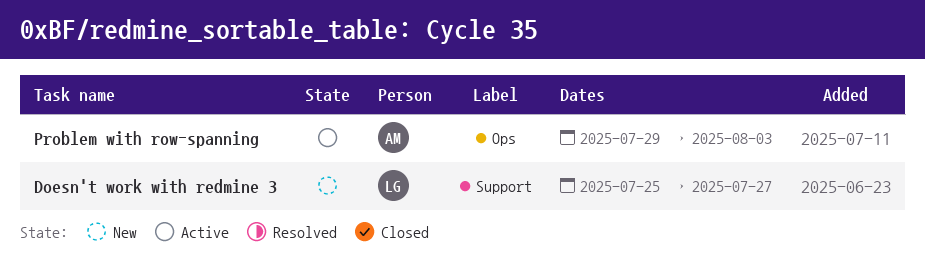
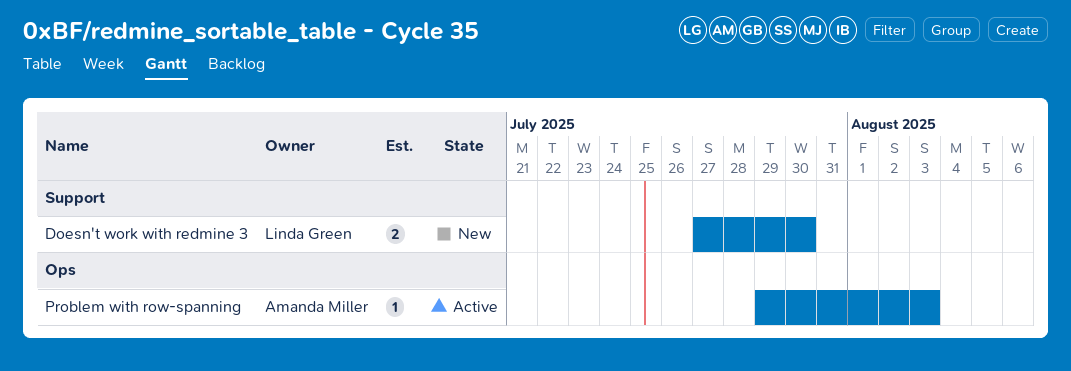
Doesn't work with redmine 3, start: Jul 25 -> Jul 27
Doesn't work with redmine 3, due: Jul 27 -> Jul 30

